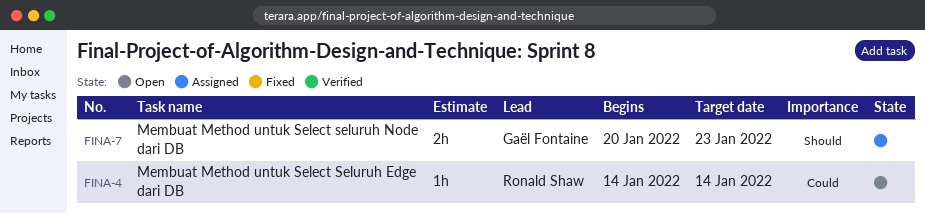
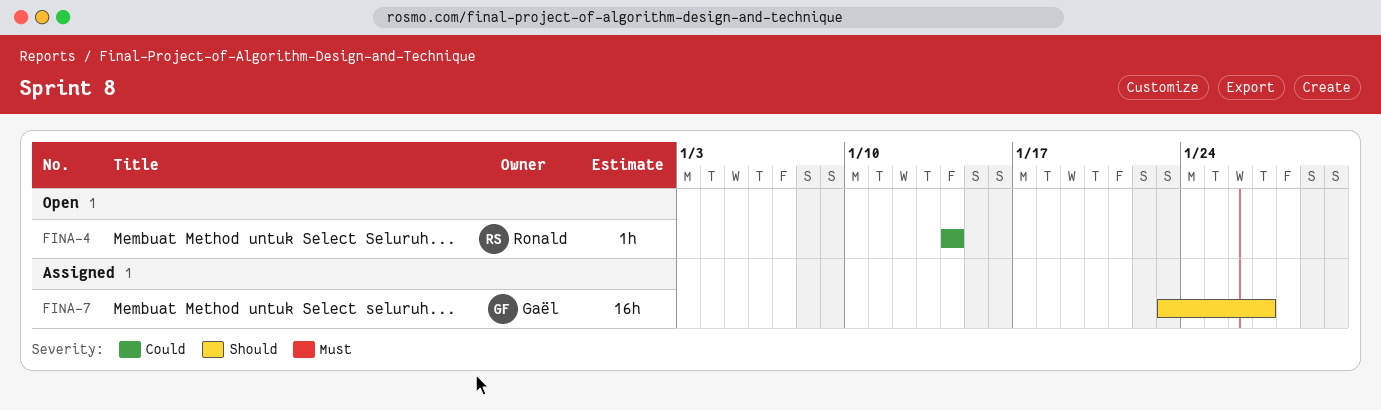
FINA-7, estimate: 2h -> 16h
FINA-7, start: Jan 20 -> Jan 23
FINA-7, due: Jan 23 -> Jan 27

